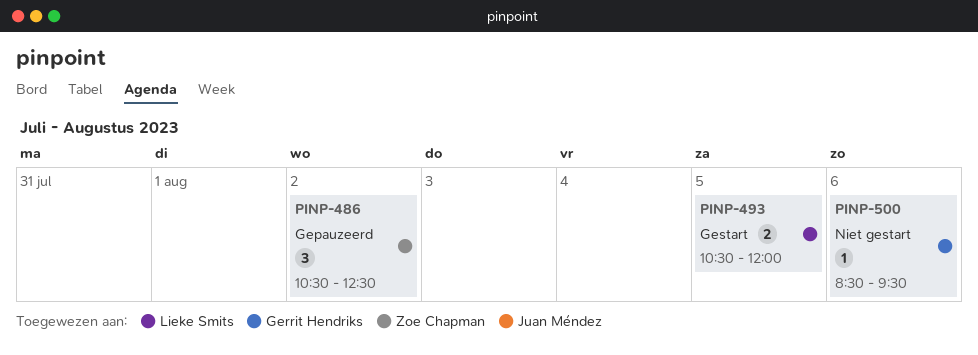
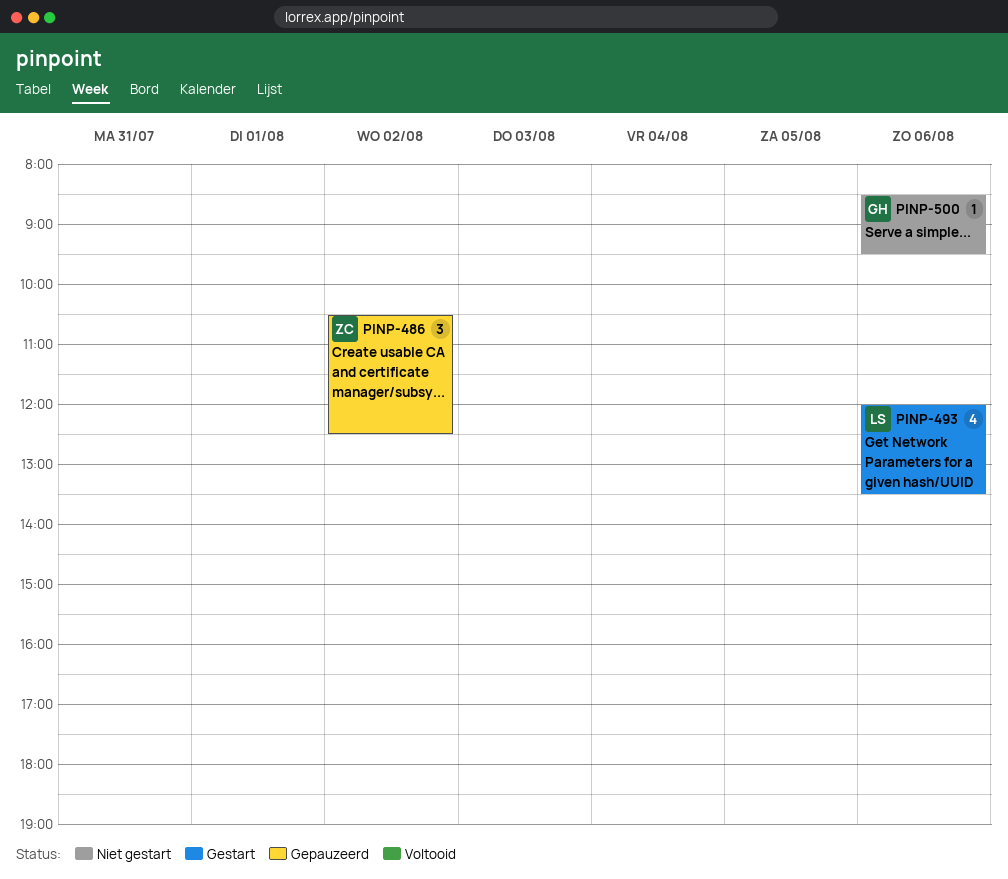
PINP-493, estimate: 2 -> 4
PINP-493, day: Aug 5 -> Aug 6
PINP-493, begins: 10:30 -> 12:00
PINP-493, ends: 12:00 -> 13:30

